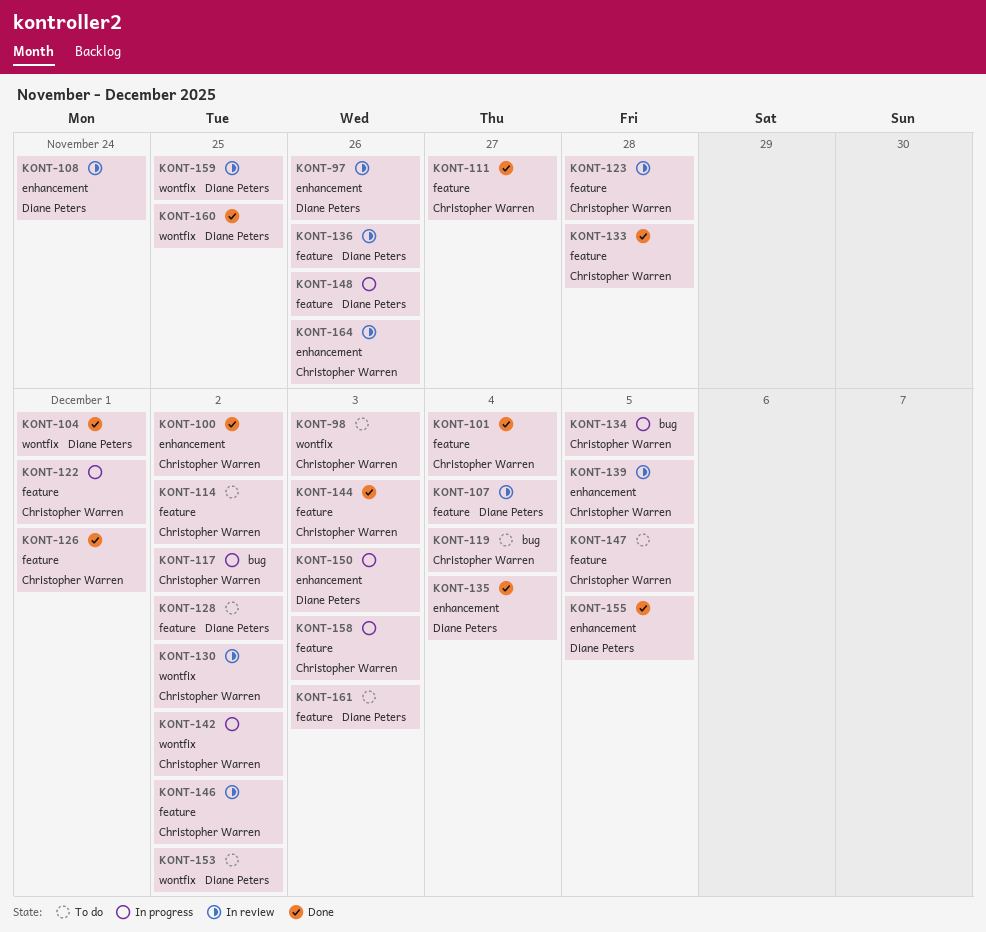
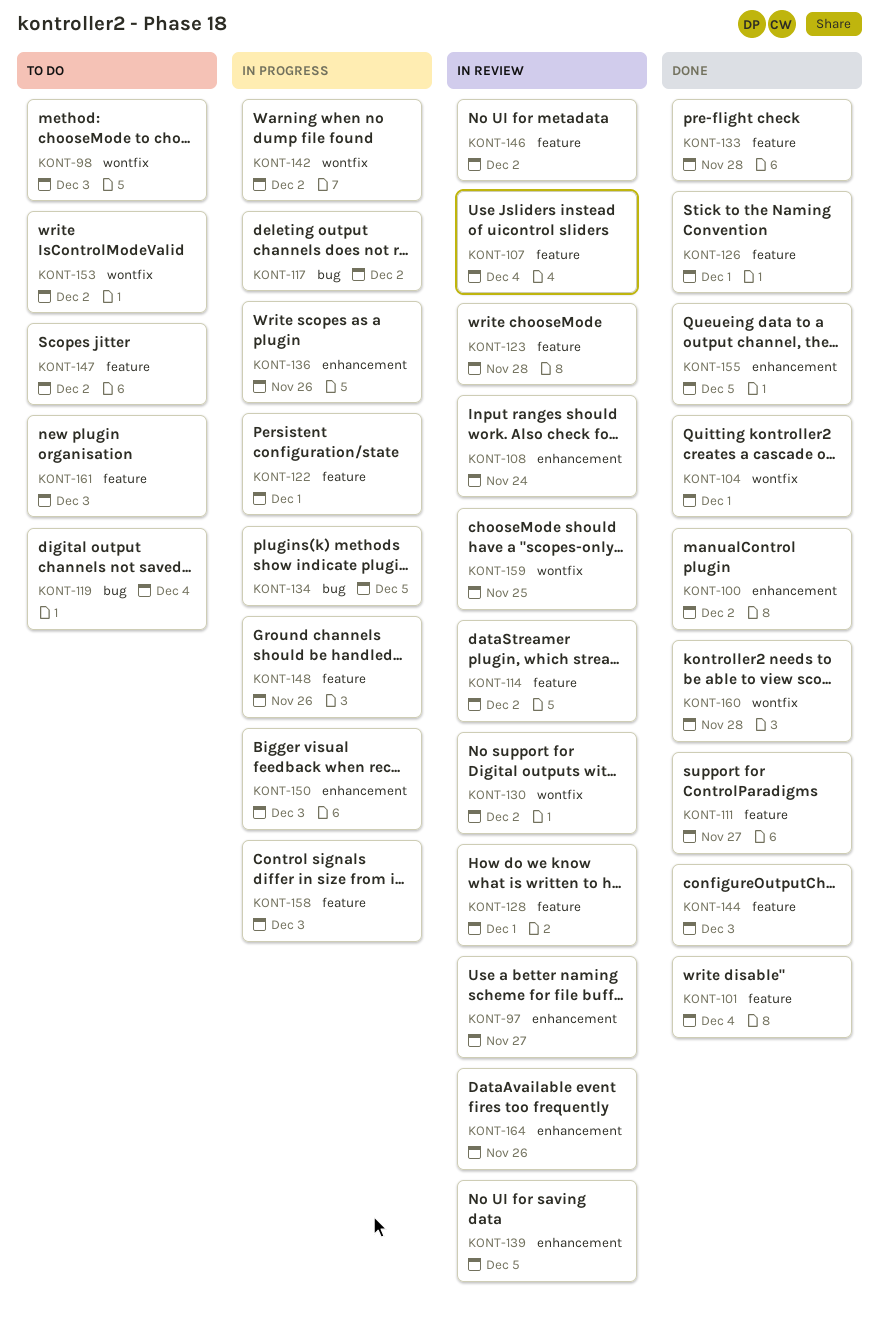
KONT-97, due: Nov 26 -> Nov 27
KONT-114, status: To do -> In review
KONT-128, status: To do -> In review
KONT-128, due: Dec 2 -> Dec 1
KONT-135: present -> none
KONT-136, status: In review -> In progress
KONT-136, label: feature -> enhancement
KONT-147, due: Dec 5 -> Dec 2
KONT-160, due: Nov 25 -> Nov 28

